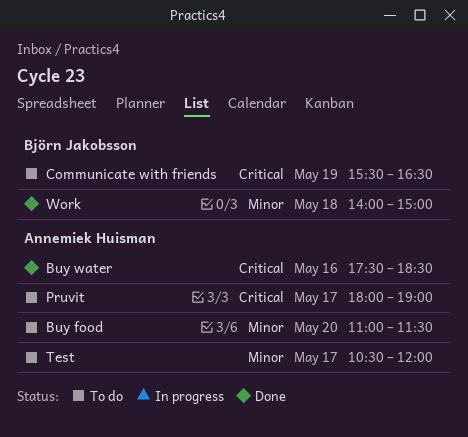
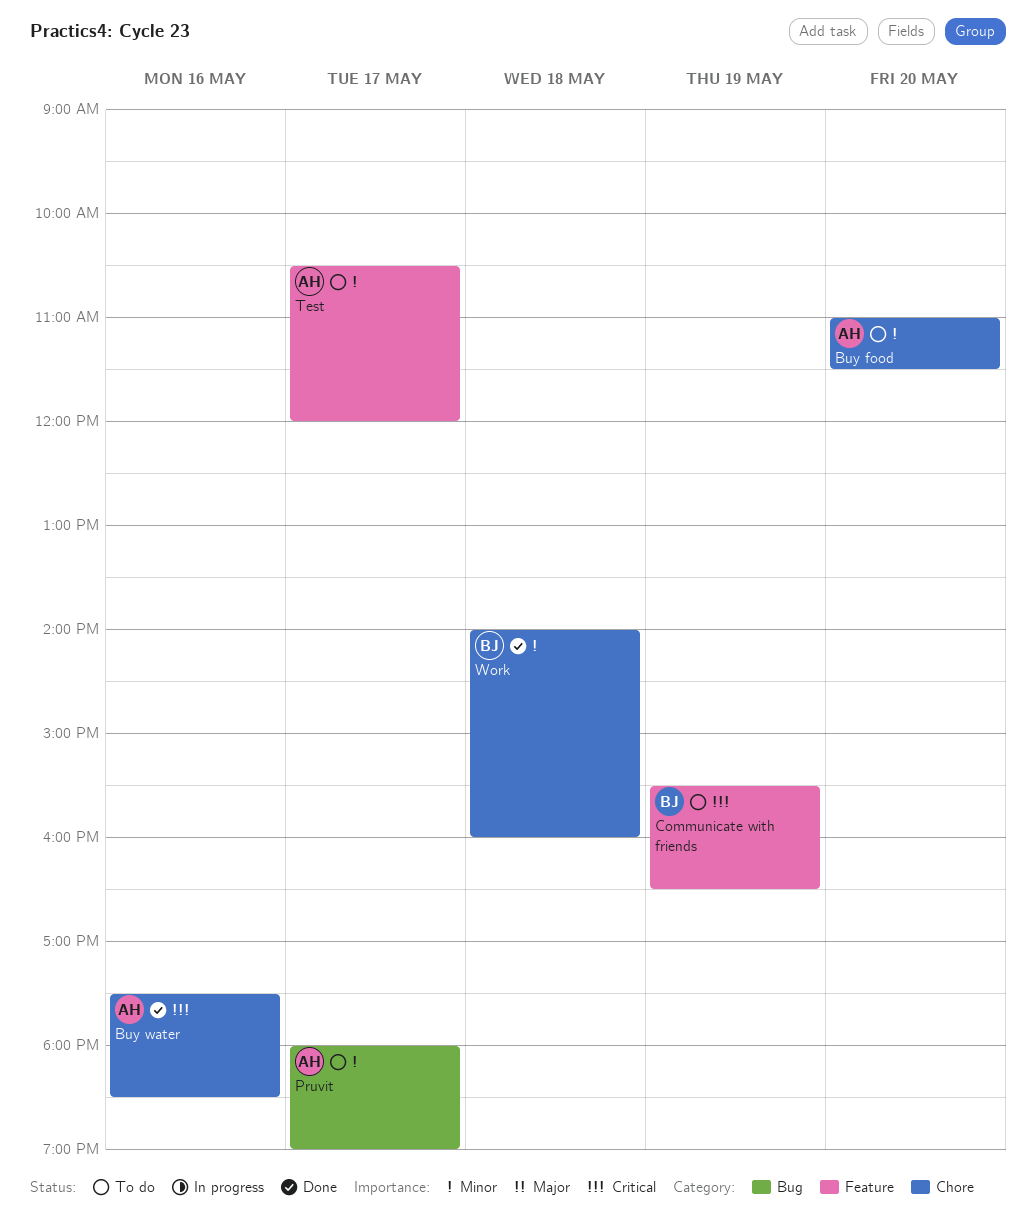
Pruvit, priority: Critical -> Minor
Work, ends: 15:00 -> 16:00

